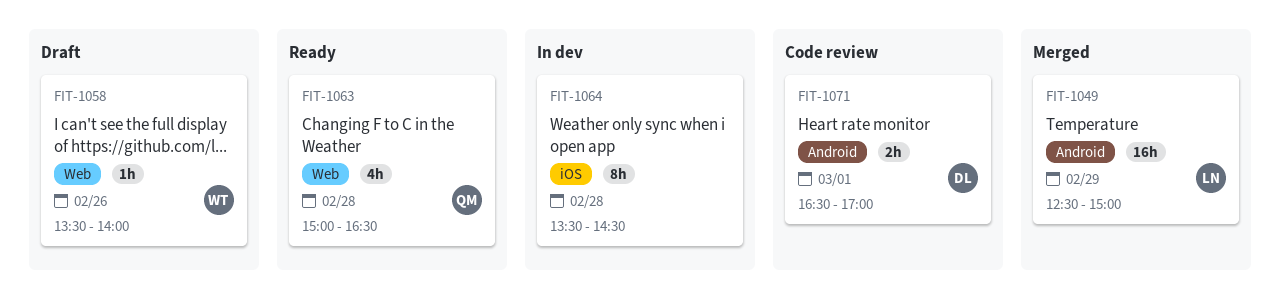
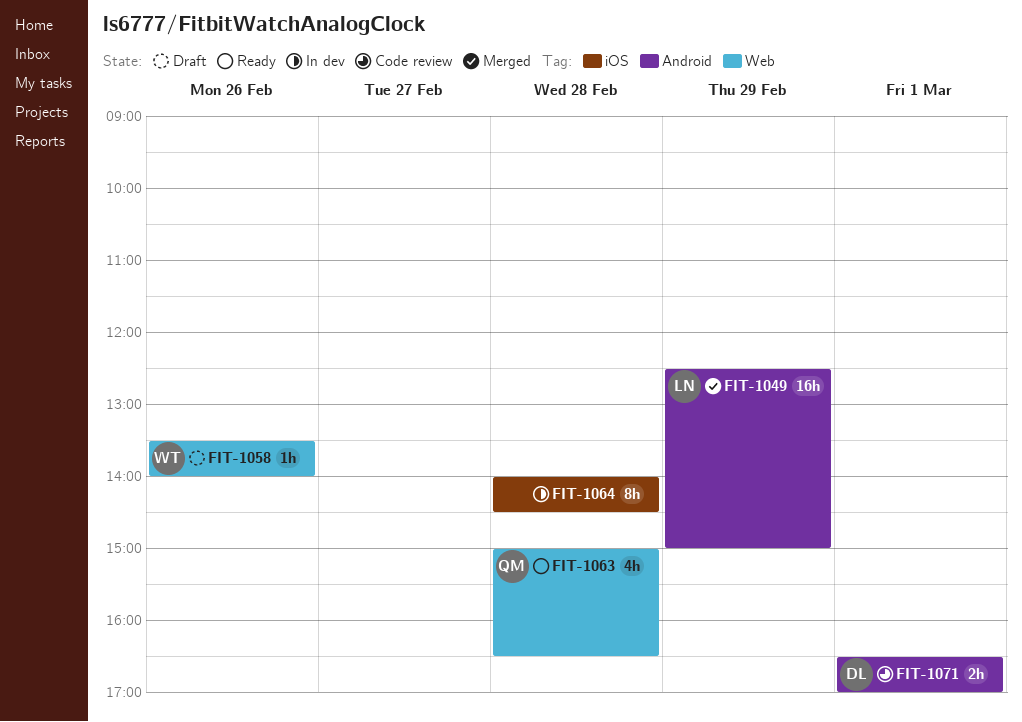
FIT-1064, begins: 13:30 -> 14:00

